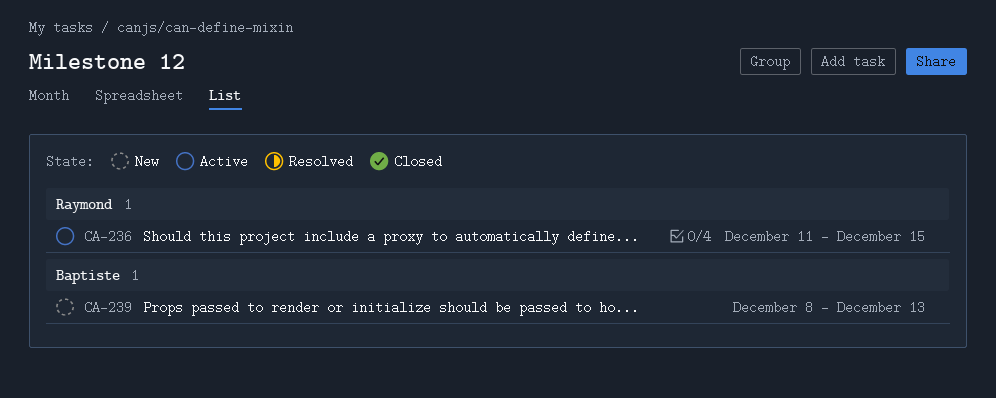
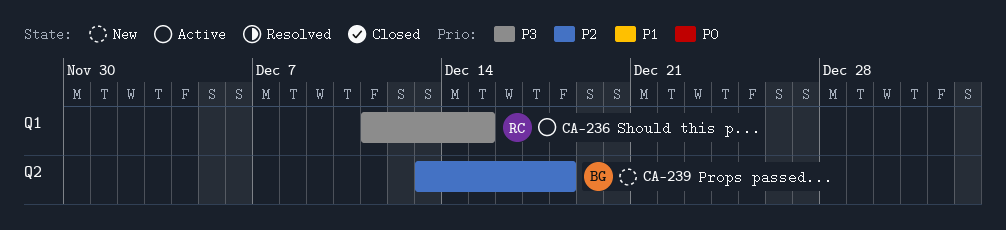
CA-239, start: Dec 8 -> Dec 13
CA-239, due: Dec 13 -> Dec 18

